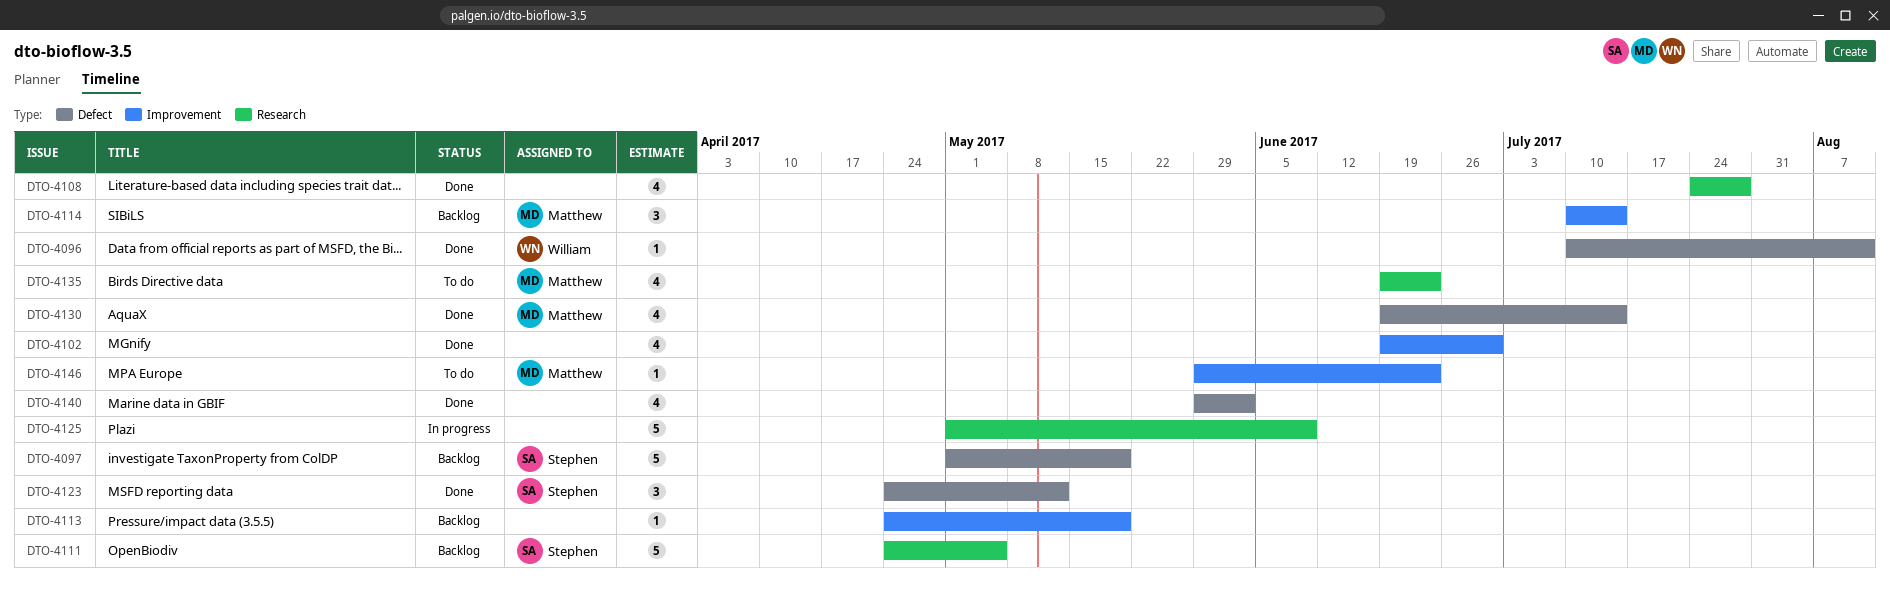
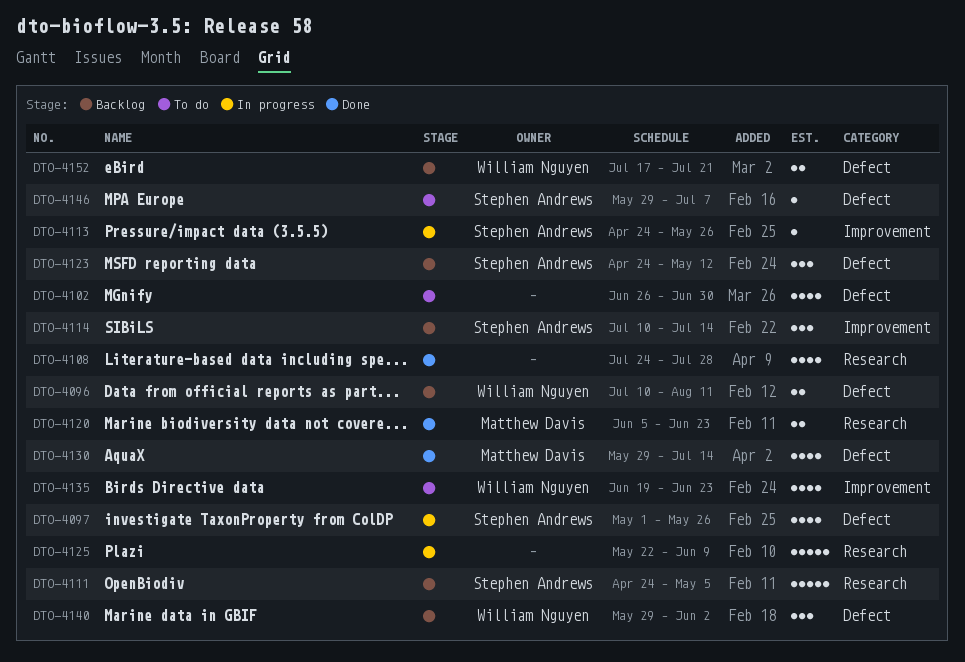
DTO-4096, status: Done -> Backlog
DTO-4096, estimate: 1 -> 2
DTO-4097, status: Backlog -> In progress
DTO-4097, estimate: 5 -> 4
DTO-4097, due: May 19 -> May 26
DTO-4102, status: Done -> To do
DTO-4102, label: Improvement -> Defect
DTO-4102, start: Jun 19 -> Jun 26
DTO-4113, status: Backlog -> In progress
DTO-4113, owner: none -> Stephen Andrews
DTO-4113, due: May 19 -> May 26
DTO-4114, owner: Matthew Davis -> Stephen Andrews
DTO-4120: none -> present
DTO-4123, status: Done -> Backlog
DTO-4125, start: May 1 -> May 22
DTO-4130, start: Jun 19 -> May 29
DTO-4135, owner: Matthew Davis -> William Nguyen
DTO-4135, label: Research -> Improvement
DTO-4140, status: Done -> Backlog
DTO-4140, owner: none -> William Nguyen
DTO-4140, estimate: 4 -> 3
DTO-4146, owner: Matthew Davis -> Stephen Andrews
DTO-4146, label: Improvement -> Defect
DTO-4146, due: Jun 23 -> Jul 7
DTO-4152: none -> present

